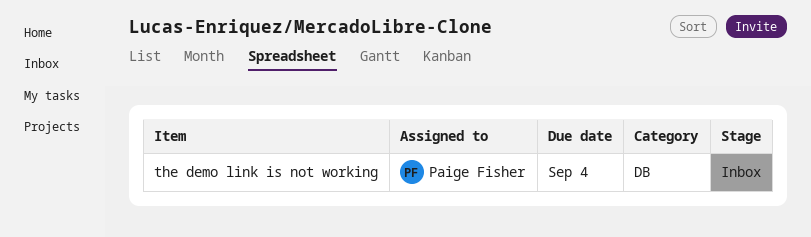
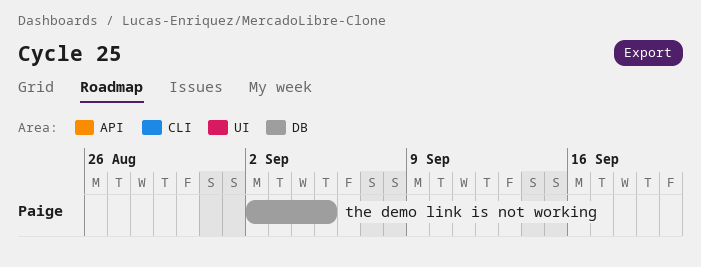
the demo link is not working, due: Sep 4 -> Sep 5

